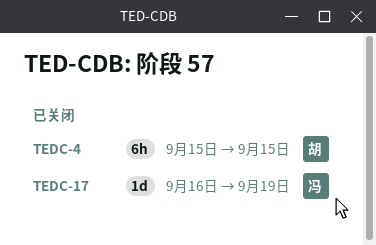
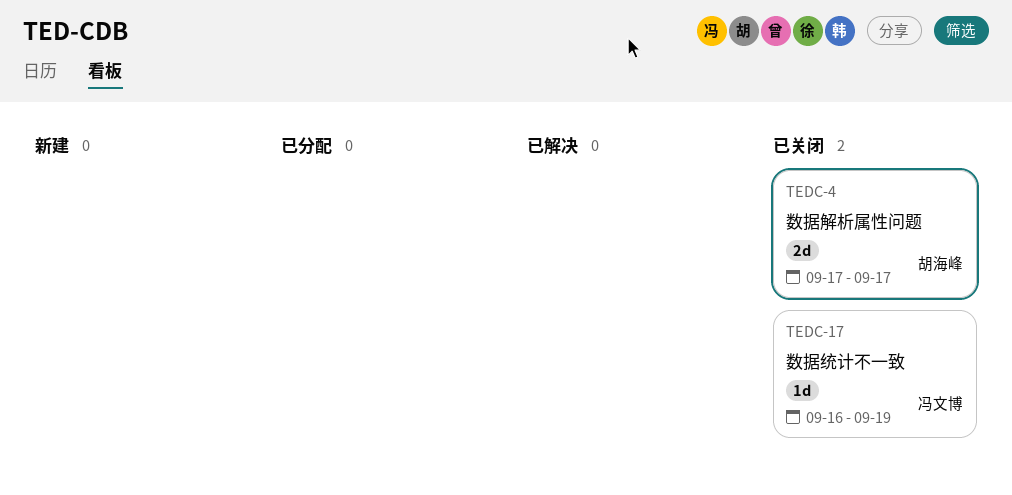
TEDC-4, estimate: 6h -> 2d
TEDC-4, start: Sep 15 -> Sep 17
TEDC-4, due: Sep 15 -> Sep 17

